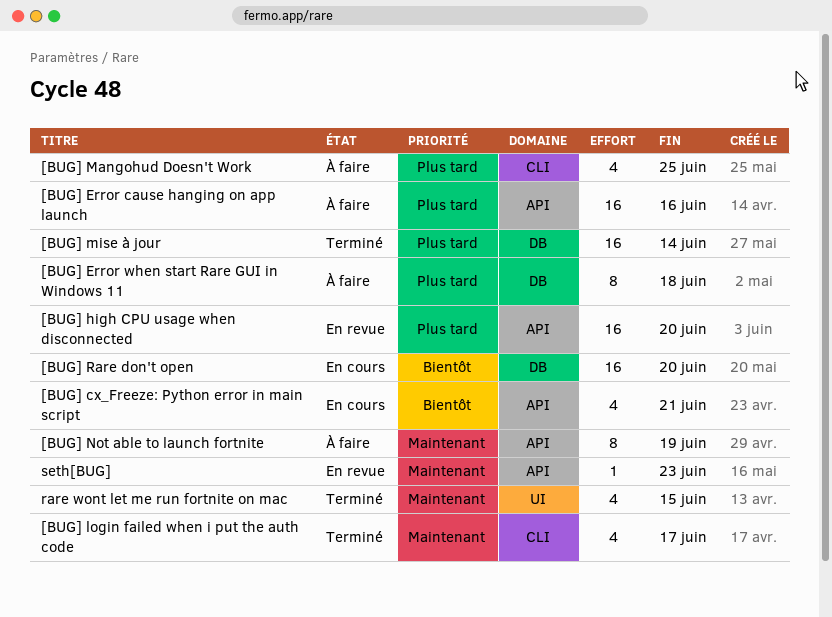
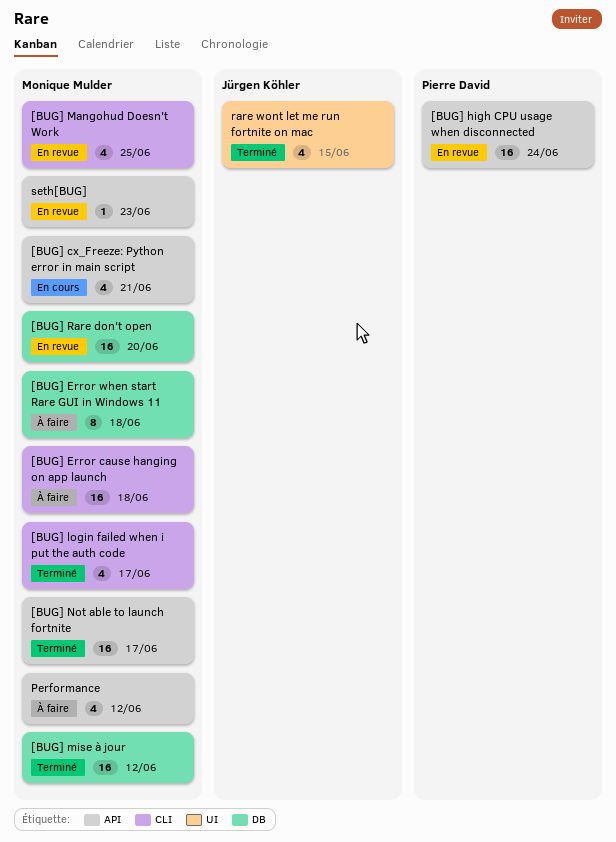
[BUG] Error cause hanging on app launch, label: API -> CLI
[BUG] Error cause hanging on app launch, due: Jun 16 -> Jun 18
[BUG] high CPU usage when disconnected, due: Jun 20 -> Jun 24
[BUG] Mangohud Doesn't Work, status: À faire -> En revue
[BUG] mise à jour, due: Jun 14 -> Jun 12
[BUG] Not able to launch fortnite, status: À faire -> Terminé
[BUG] Not able to launch fortnite, estimate: 8 -> 16
[BUG] Not able to launch fortnite, due: Jun 19 -> Jun 17
[BUG] Rare don't open, status: En cours -> En revue
Performance: none -> present

